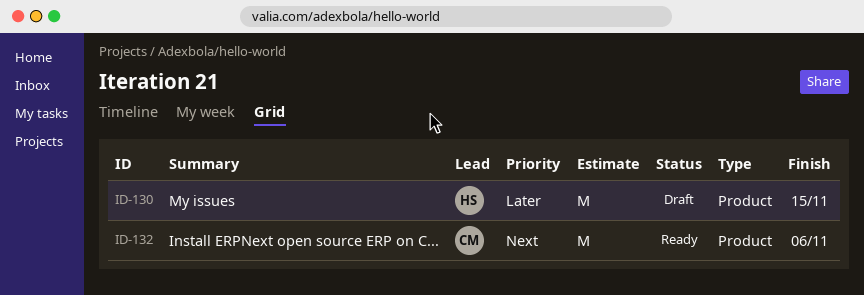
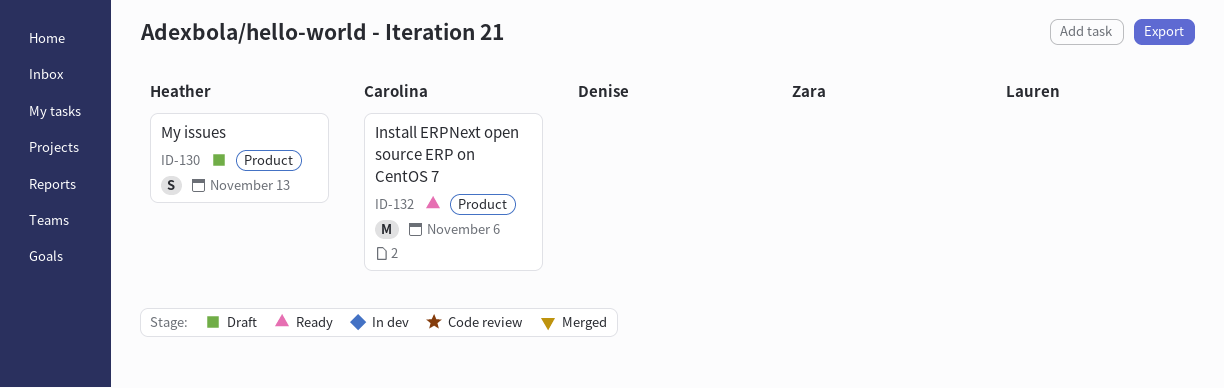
ID-130, estimate: M -> S
ID-130, due: Nov 15 -> Nov 13

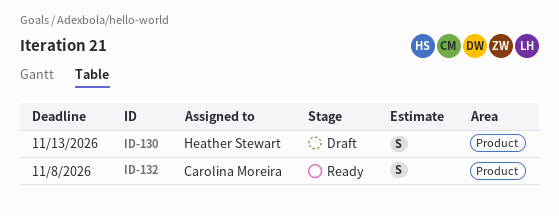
ID-132, estimate: M -> S
ID-132, due: Nov 6 -> Nov 8

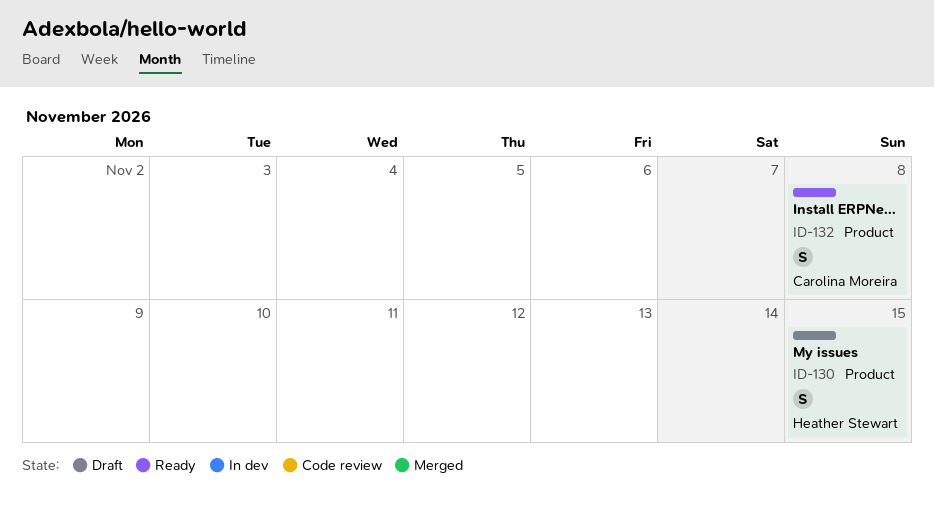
ID-130, due: Nov 13 -> Nov 15

